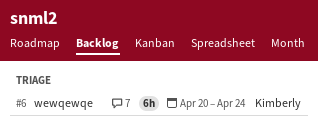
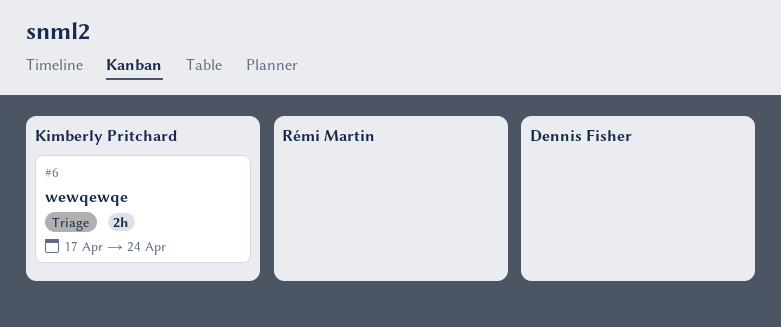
#6, estimate: 6h -> 2h
#6, start: Apr 20 -> Apr 17

